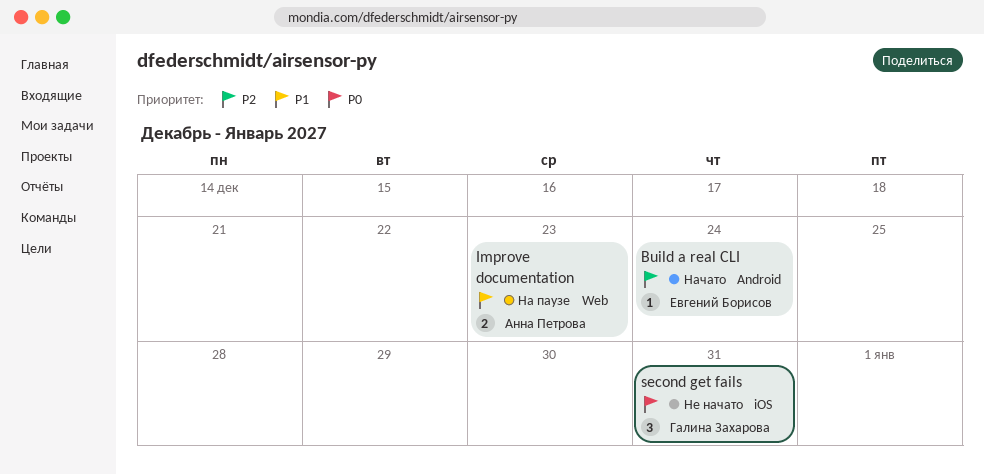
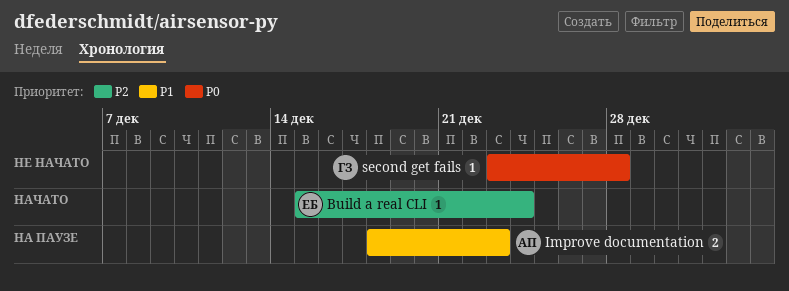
second get fails, estimate: 3 -> 1
second get fails, due: Dec 31 -> Dec 28

